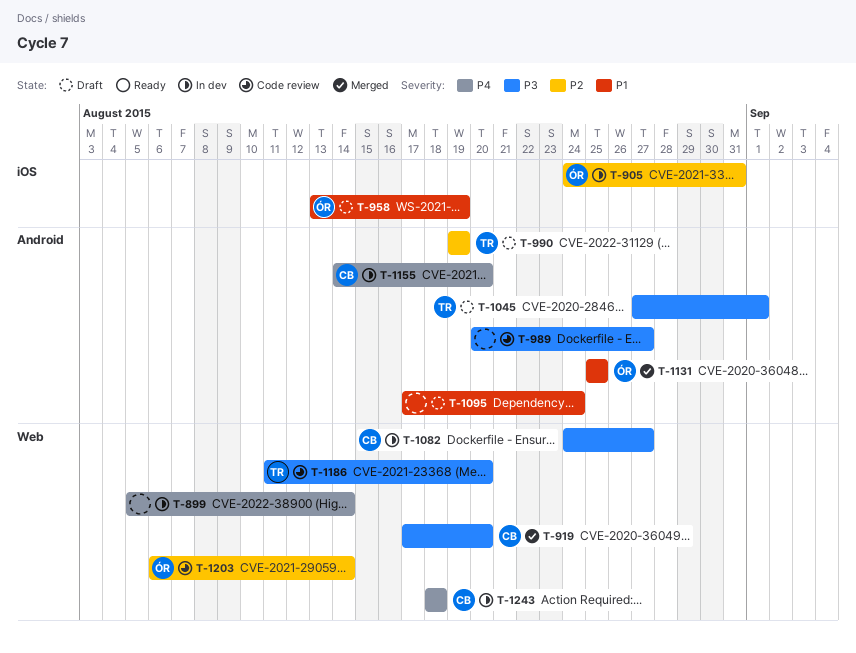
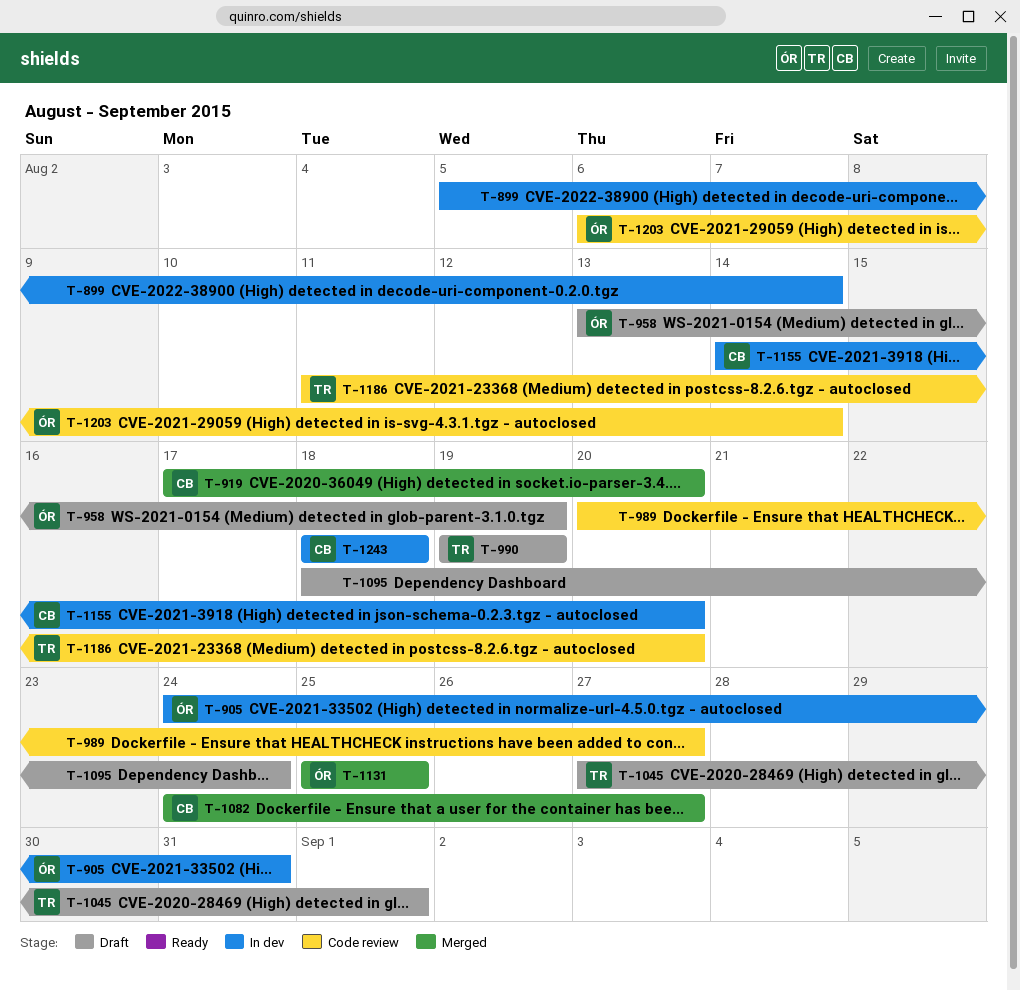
T-1082, status: In dev -> Merged
T-1095, start: Aug 17 -> Aug 18

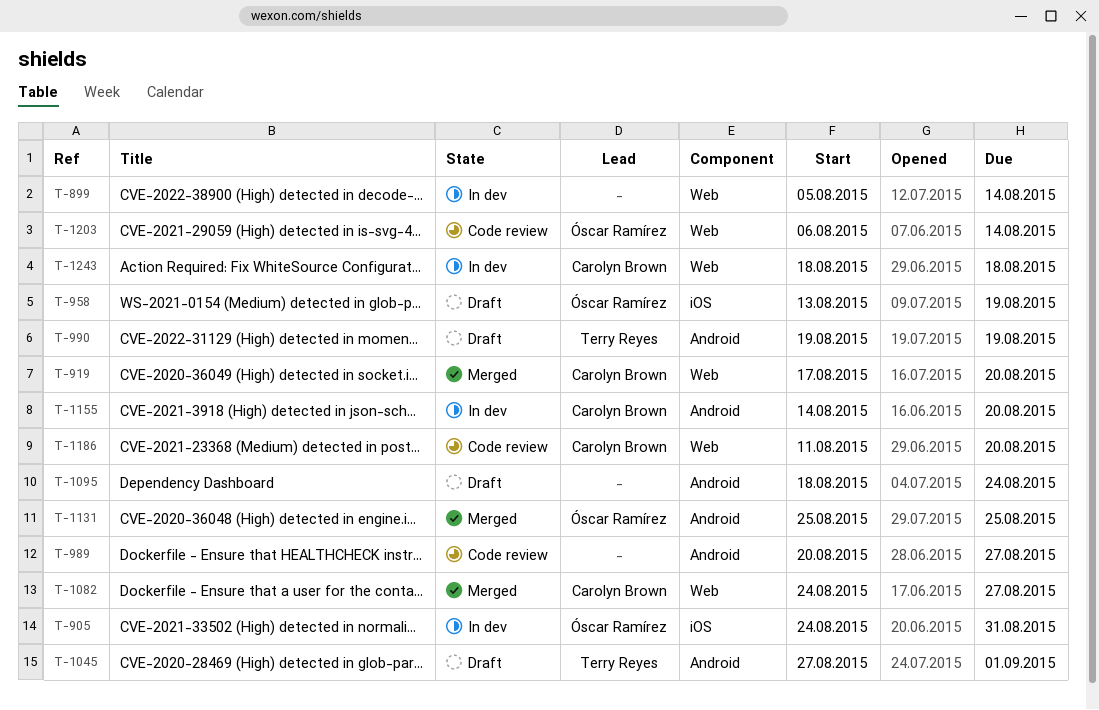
T-1186, owner: Terry Reyes -> Carolyn Brown

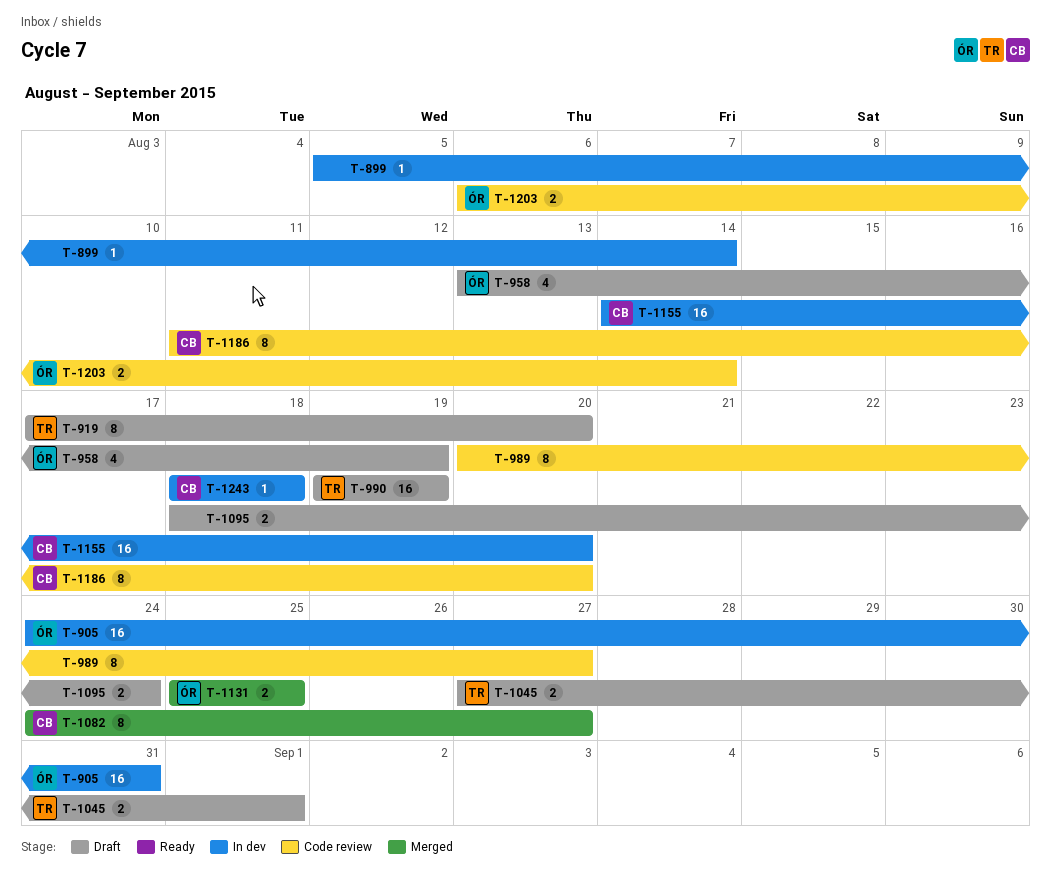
T-919, status: Merged -> Draft
T-919, owner: Carolyn Brown -> Terry Reyes

